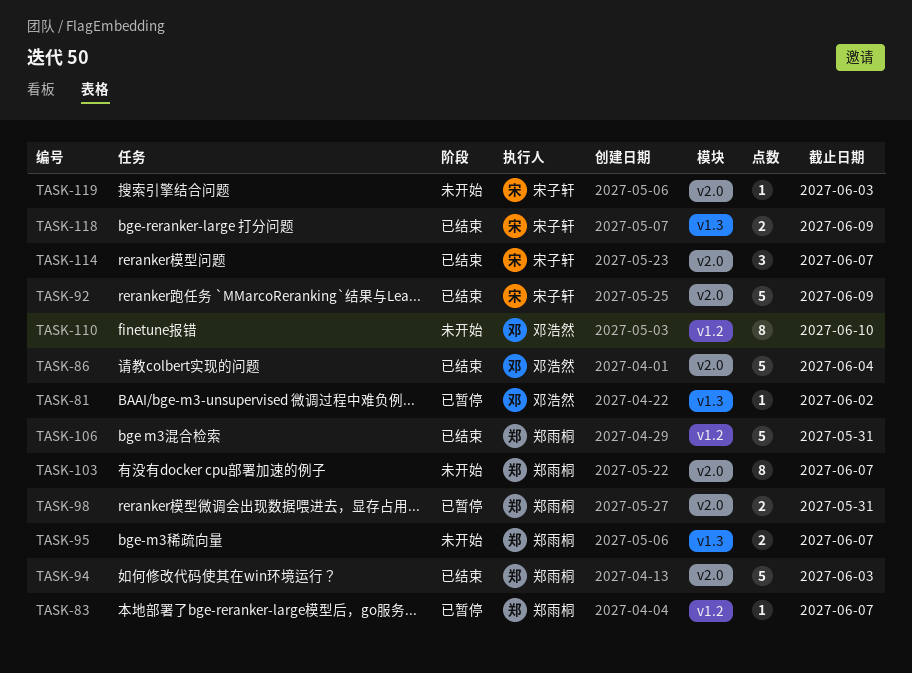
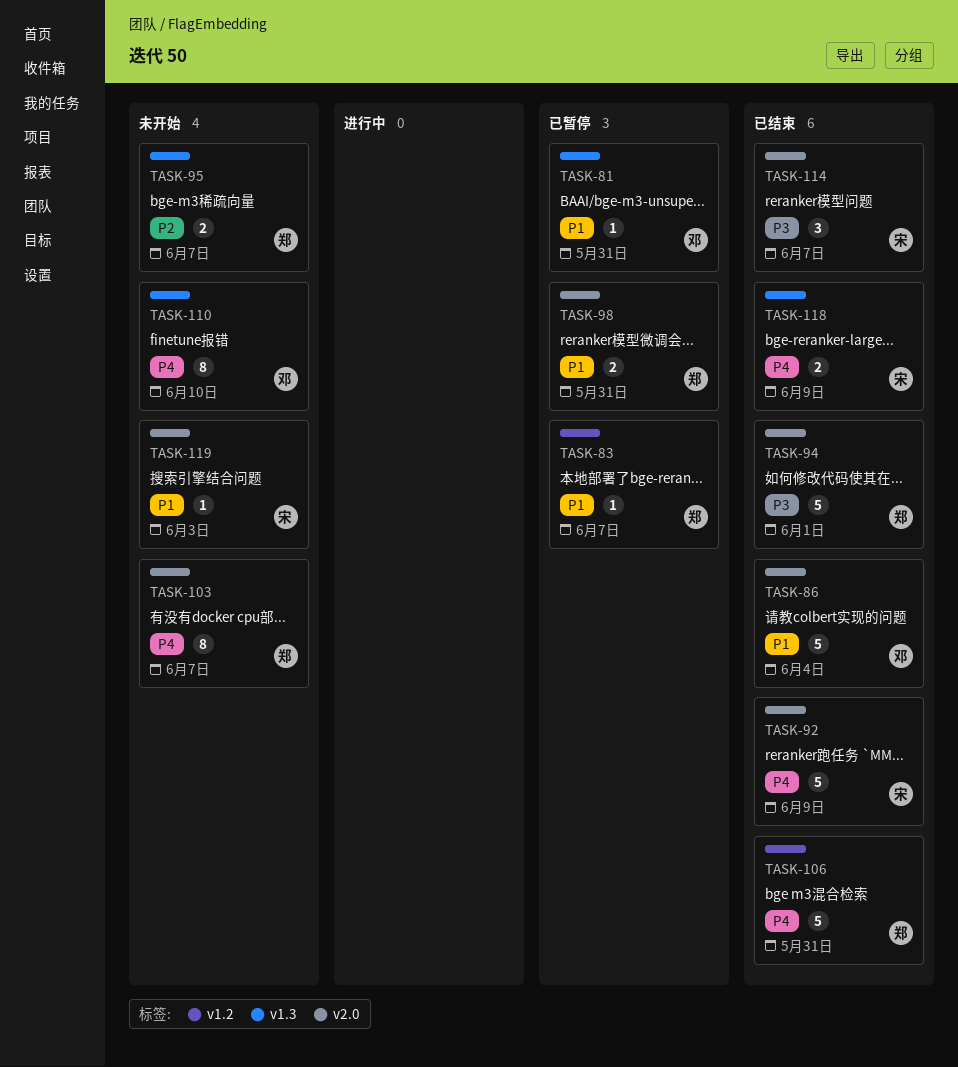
TASK-81, due: Jun 2 -> May 31
TASK-94, due: Jun 3 -> Jun 1
TASK-110, label: v1.2 -> v1.3

